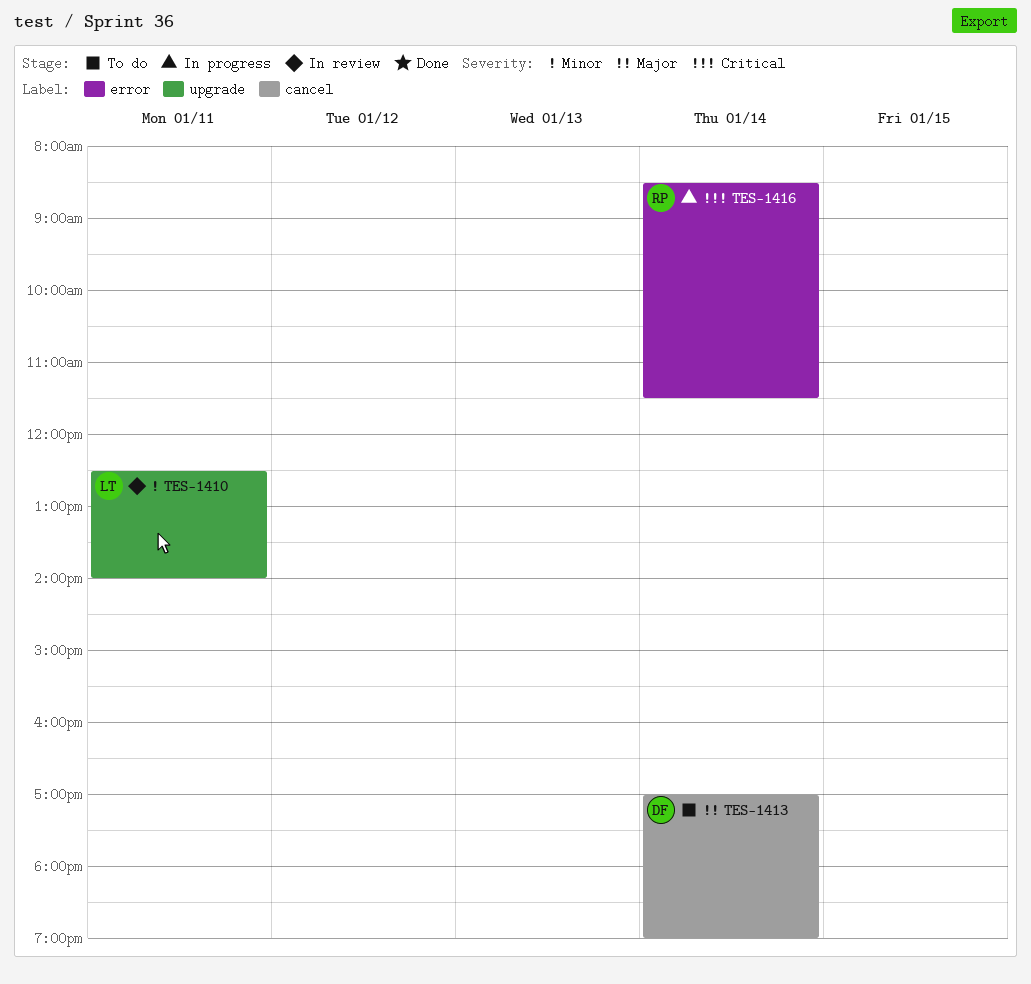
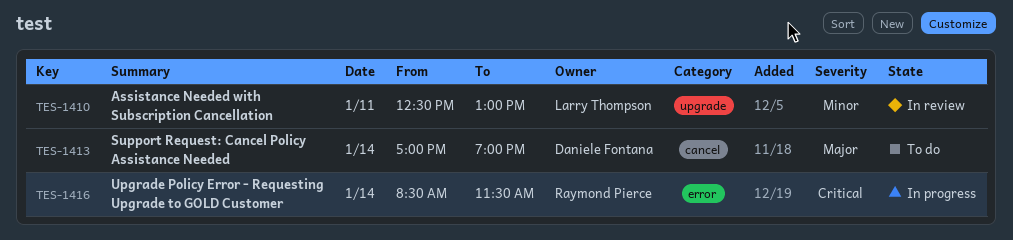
TES-1410, ends: 14:00 -> 13:00

